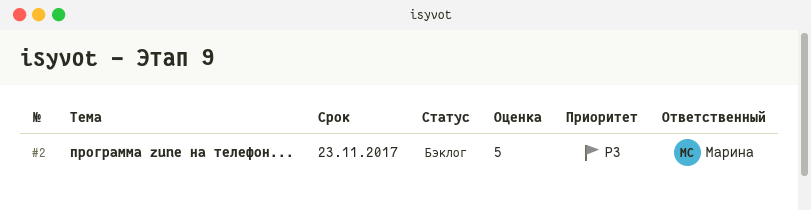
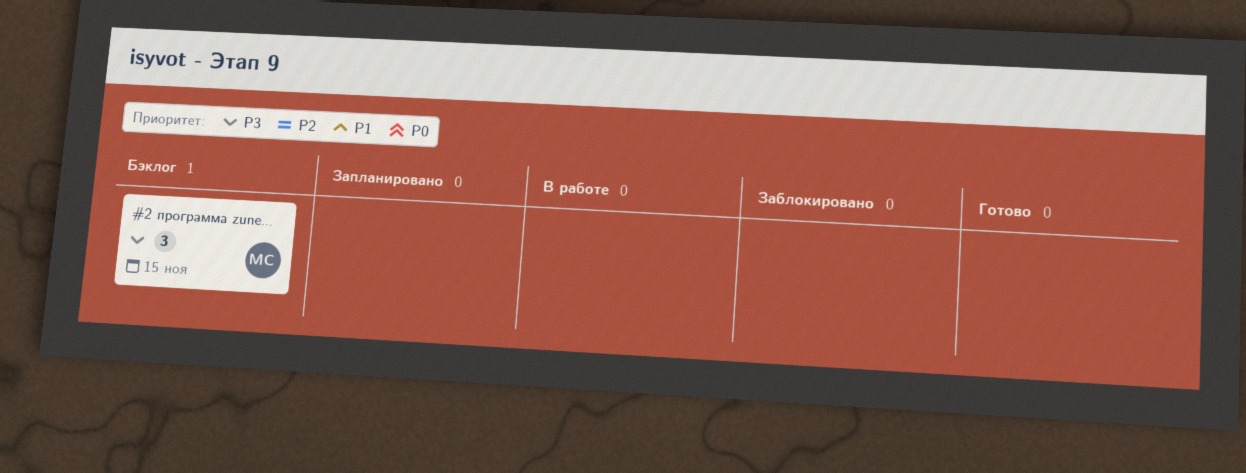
#2, estimate: 5 -> 3
#2, due: Nov 23 -> Nov 15

